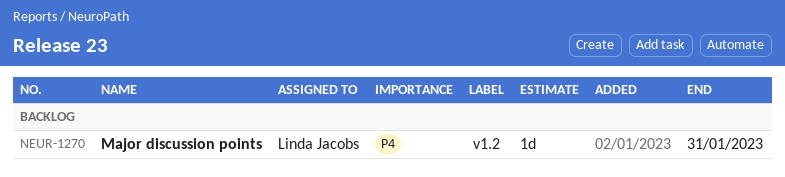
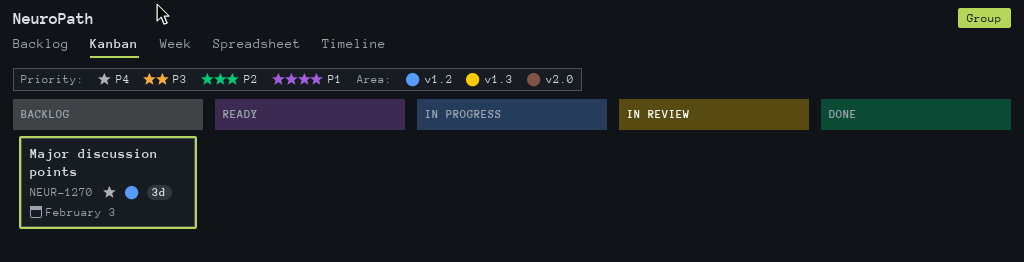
NEUR-1270, estimate: 1d -> 3d
NEUR-1270, due: Jan 31 -> Feb 3

